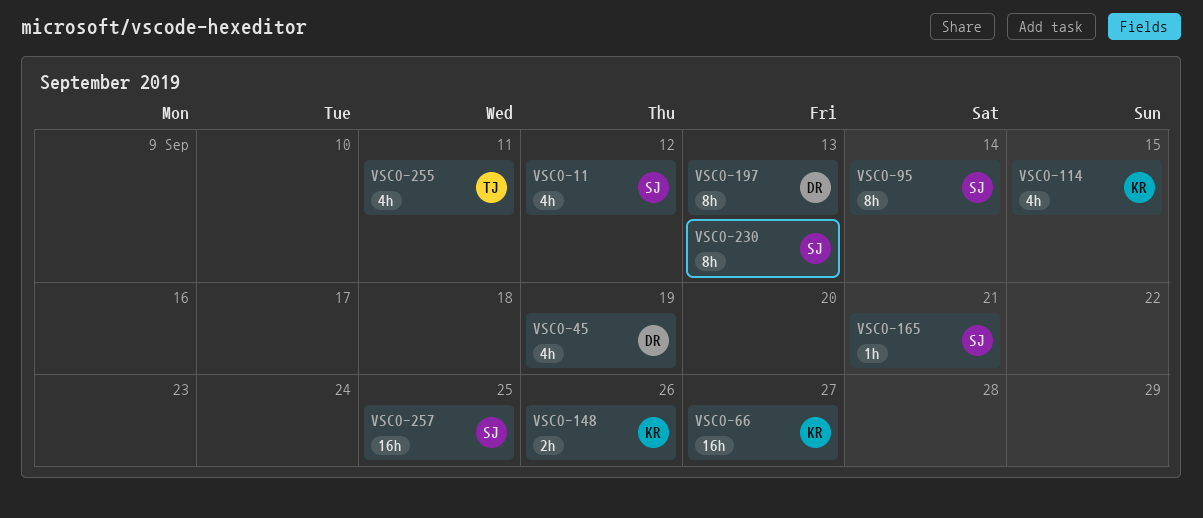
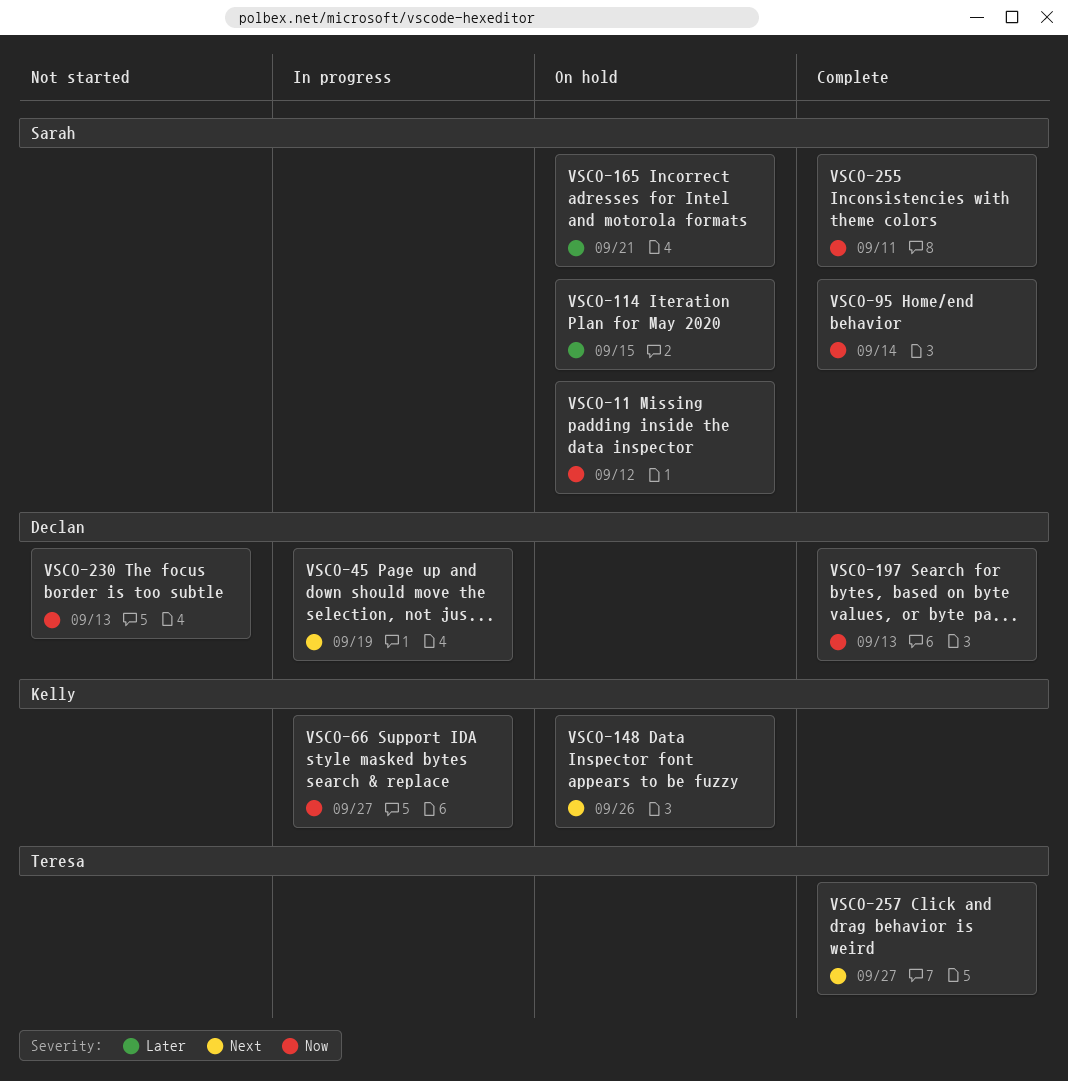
VSCO-114, owner: Kelly -> Sarah
VSCO-230, owner: Sarah -> Declan
VSCO-255, owner: Teresa -> Sarah
VSCO-257, owner: Sarah -> Teresa
VSCO-257, due: Sep 25 -> Sep 27

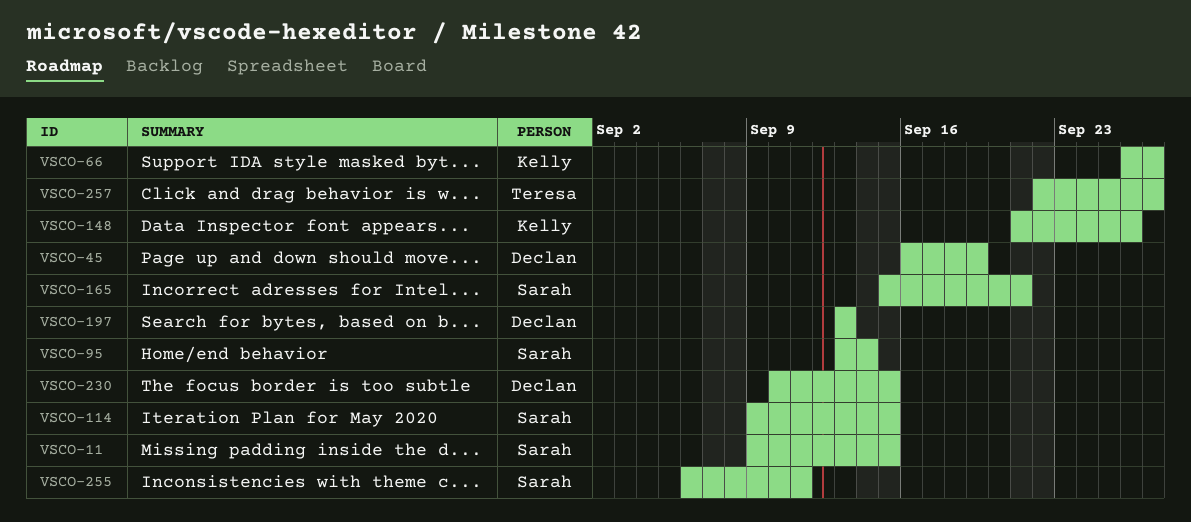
VSCO-11, due: Sep 12 -> Sep 15
VSCO-230, due: Sep 13 -> Sep 15

